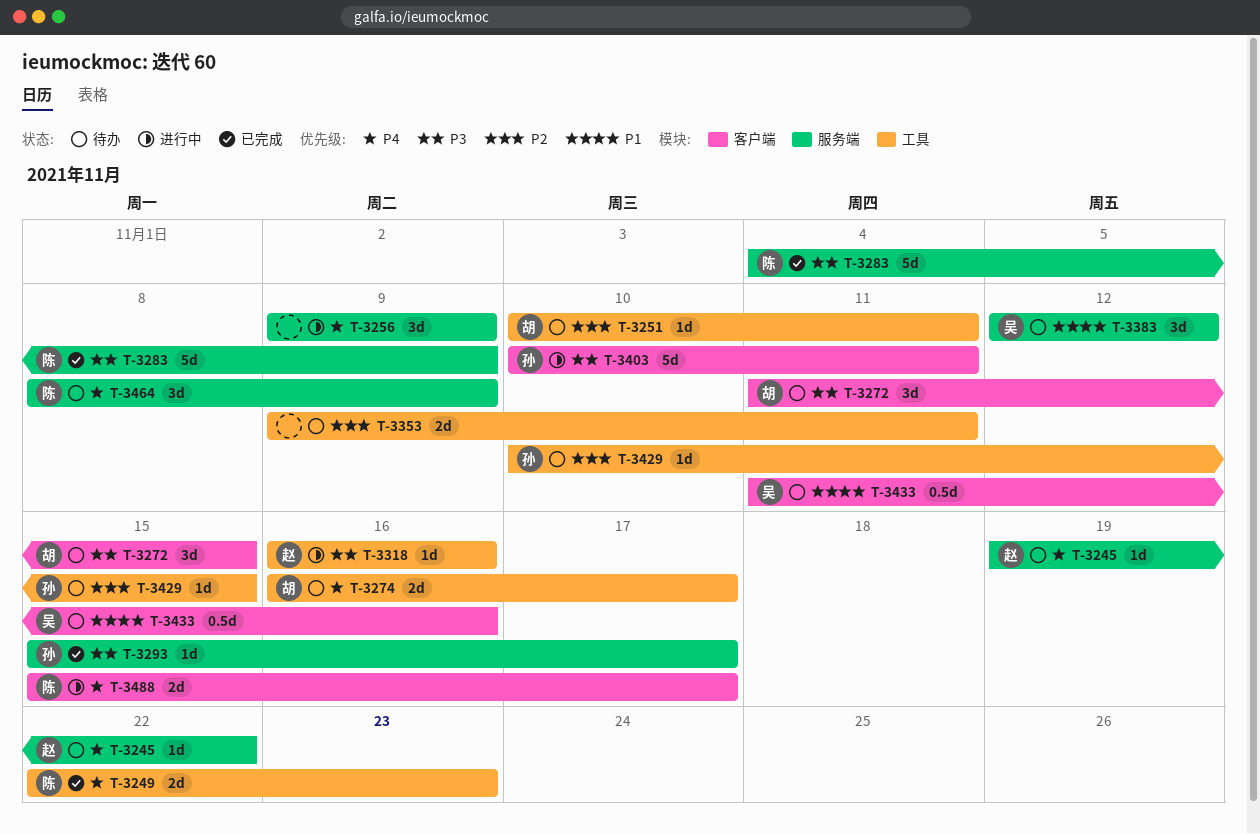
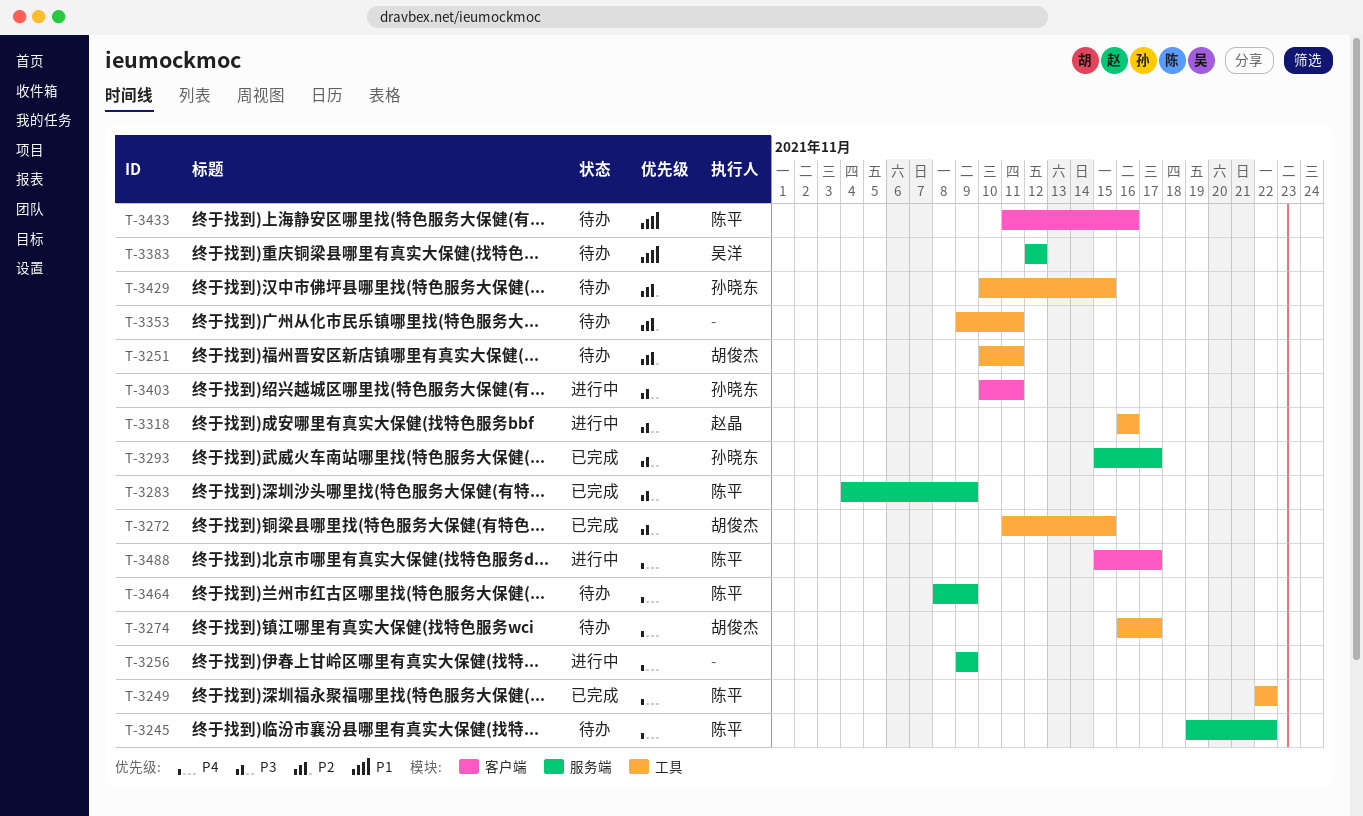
T-3245, owner: 赵晶 -> 陈平
T-3249, due: Nov 23 -> Nov 22
T-3272, status: 待办 -> 已完成
T-3272, label: 客户端 -> 工具
T-3433, owner: 吴洋 -> 陈平

